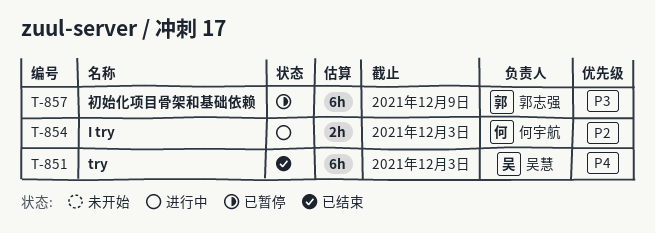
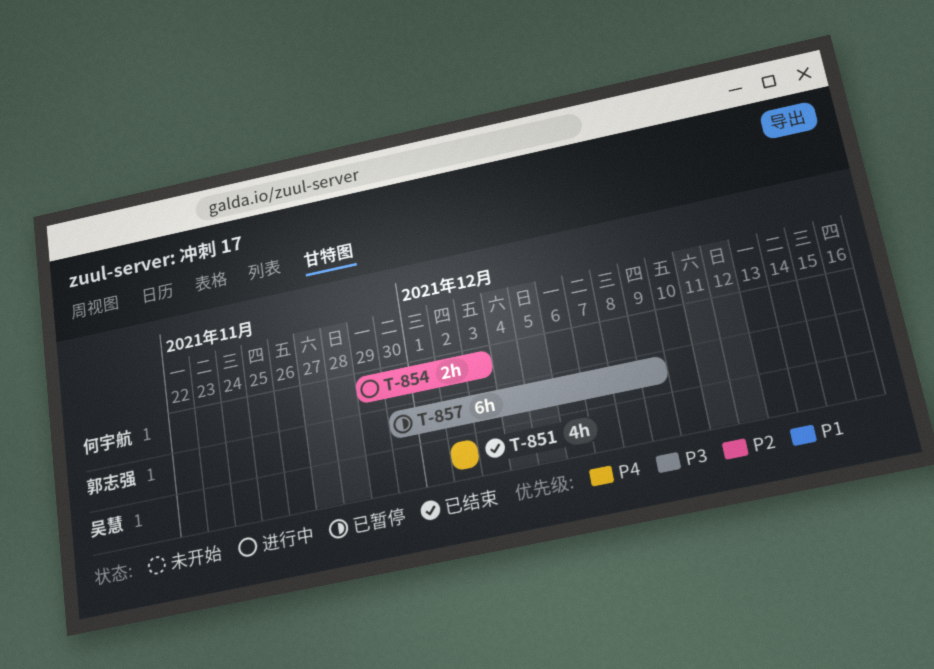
T-851, estimate: 6h -> 4h
T-851, due: Dec 3 -> Dec 2

